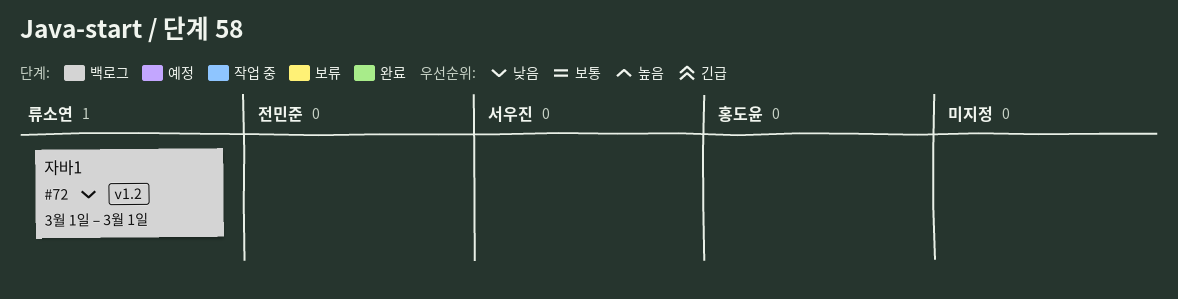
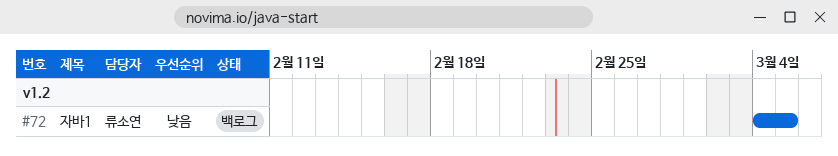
#72, start: Mar 1 -> Mar 4
#72, due: Mar 1 -> Mar 5

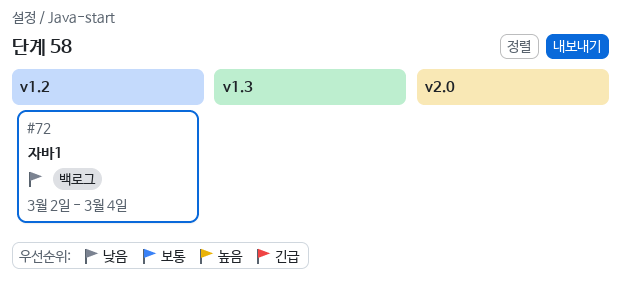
#72, start: Mar 4 -> Mar 2
#72, due: Mar 5 -> Mar 4

